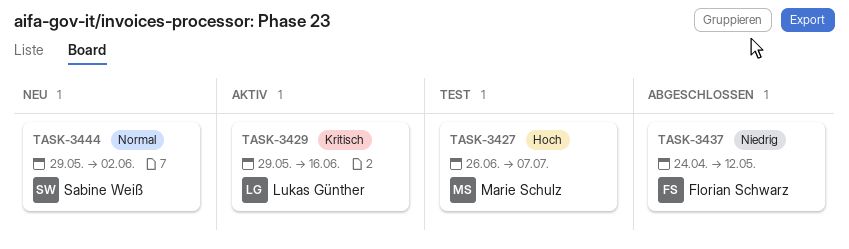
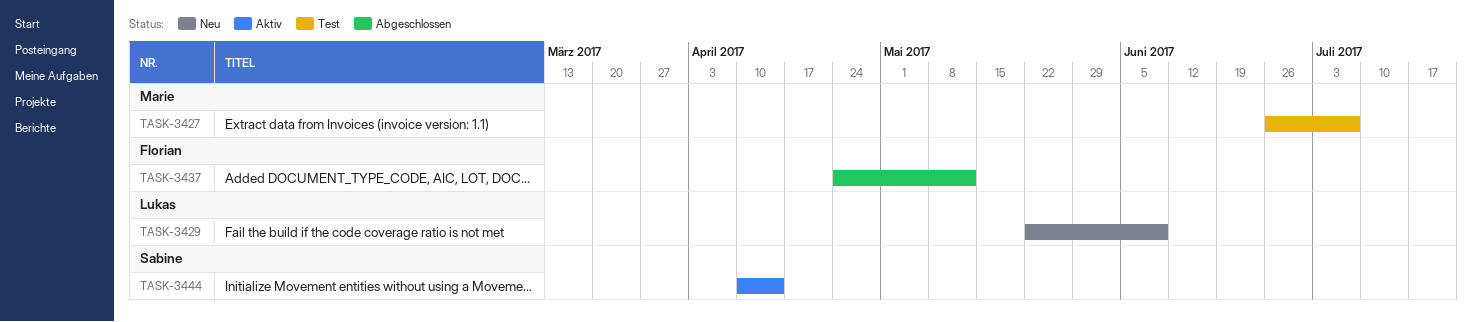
TASK-3429, status: Aktiv -> Neu
TASK-3429, start: May 29 -> May 22
TASK-3429, due: Jun 16 -> Jun 9
TASK-3444, status: Neu -> Aktiv
TASK-3444, start: May 29 -> Apr 10
TASK-3444, due: Jun 2 -> Apr 14

